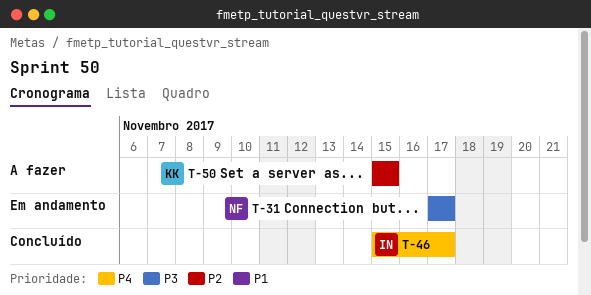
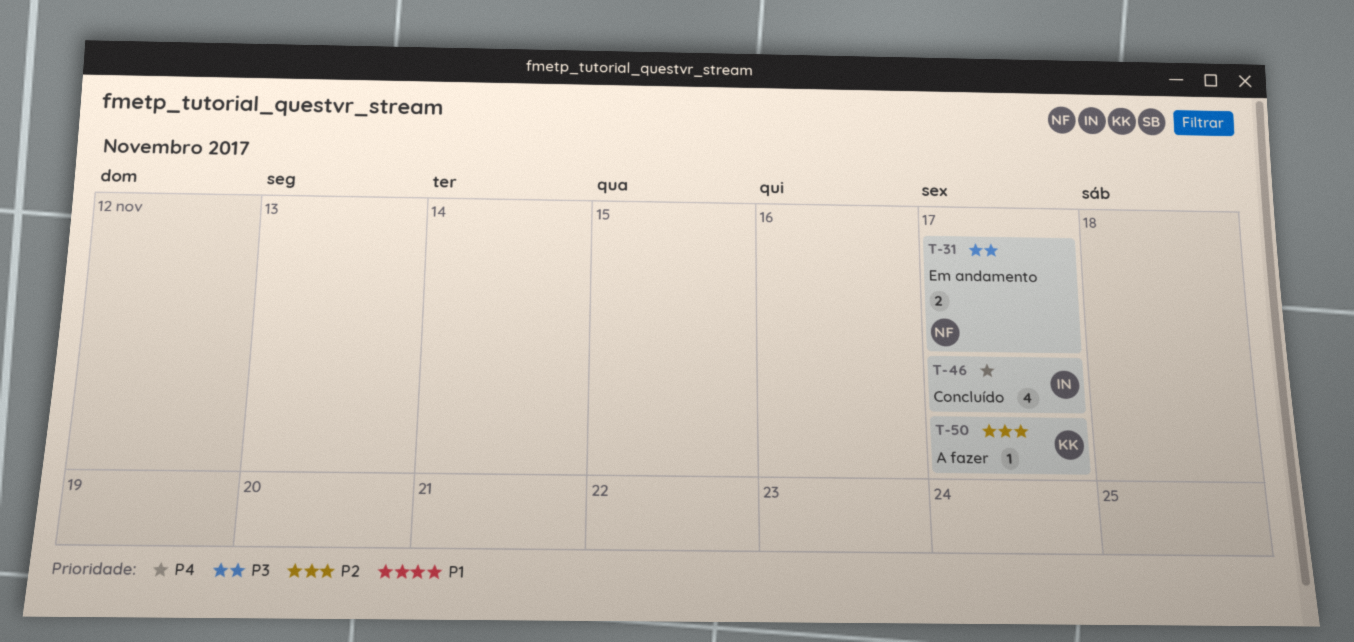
T-50, due: Nov 15 -> Nov 17

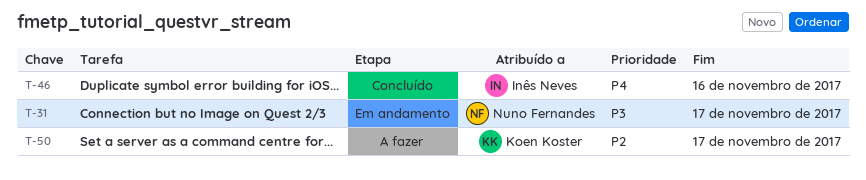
T-46, due: Nov 17 -> Nov 16

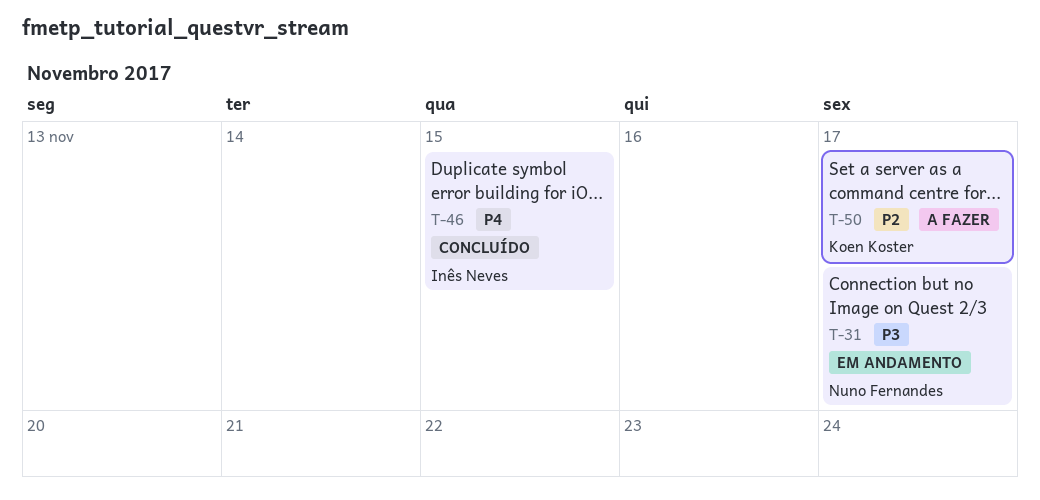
T-46, due: Nov 16 -> Nov 15

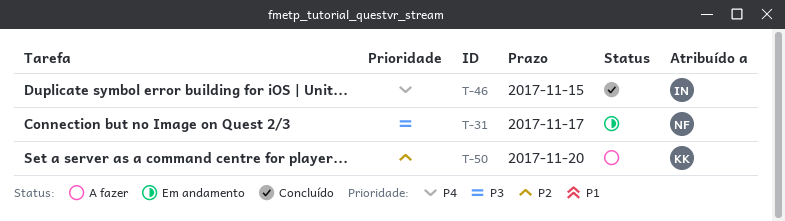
T-50, due: Nov 17 -> Nov 20

